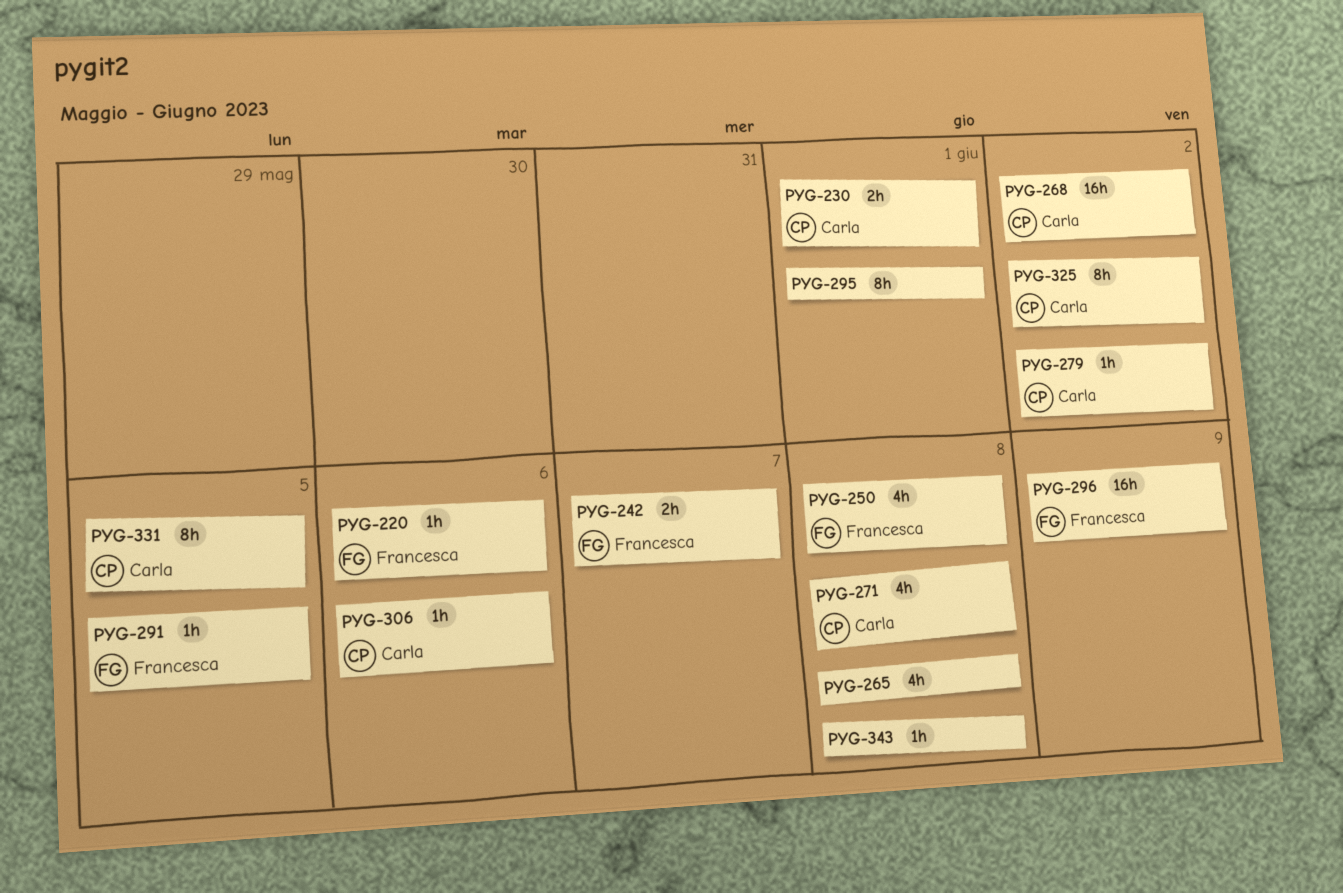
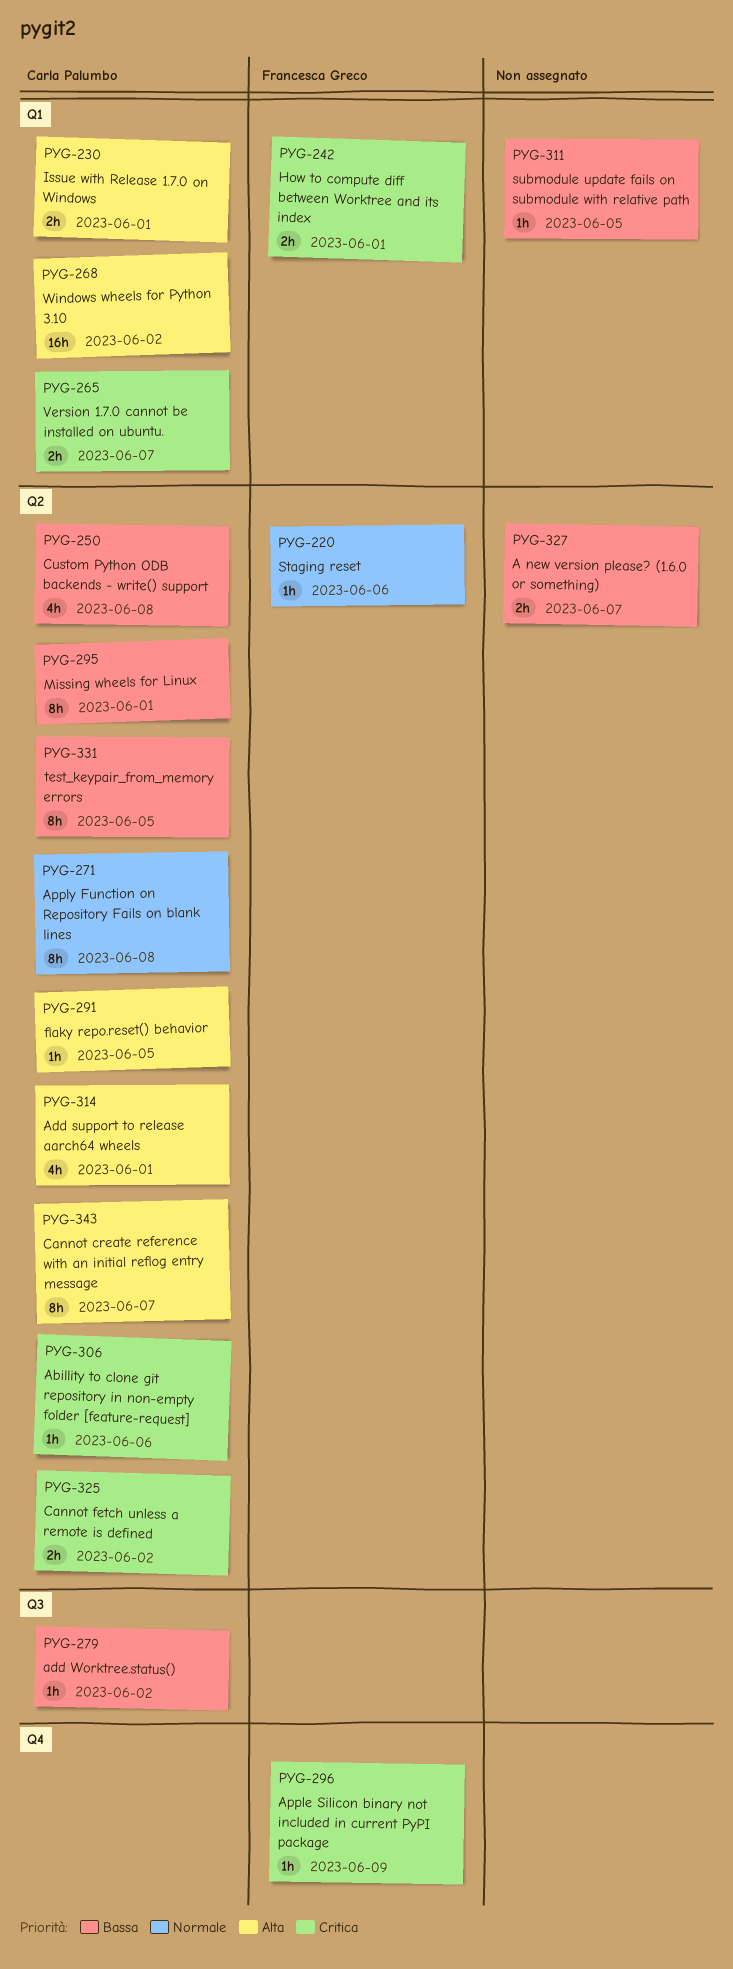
PYG-242, due: Jun 7 -> Jun 1
PYG-250, owner: Francesca Greco -> Carla Palumbo
PYG-265, owner: none -> Carla Palumbo
PYG-265, estimate: 4h -> 2h
PYG-265, due: Jun 8 -> Jun 7
PYG-271, estimate: 4h -> 8h
PYG-291, owner: Francesca Greco -> Carla Palumbo
PYG-295, owner: none -> Carla Palumbo
PYG-296, estimate: 16h -> 1h
PYG-311: none -> present
PYG-314: none -> present
PYG-325, estimate: 8h -> 2h
PYG-327: none -> present
PYG-343, owner: none -> Carla Palumbo
PYG-343, estimate: 1h -> 8h
PYG-343, due: Jun 8 -> Jun 7

